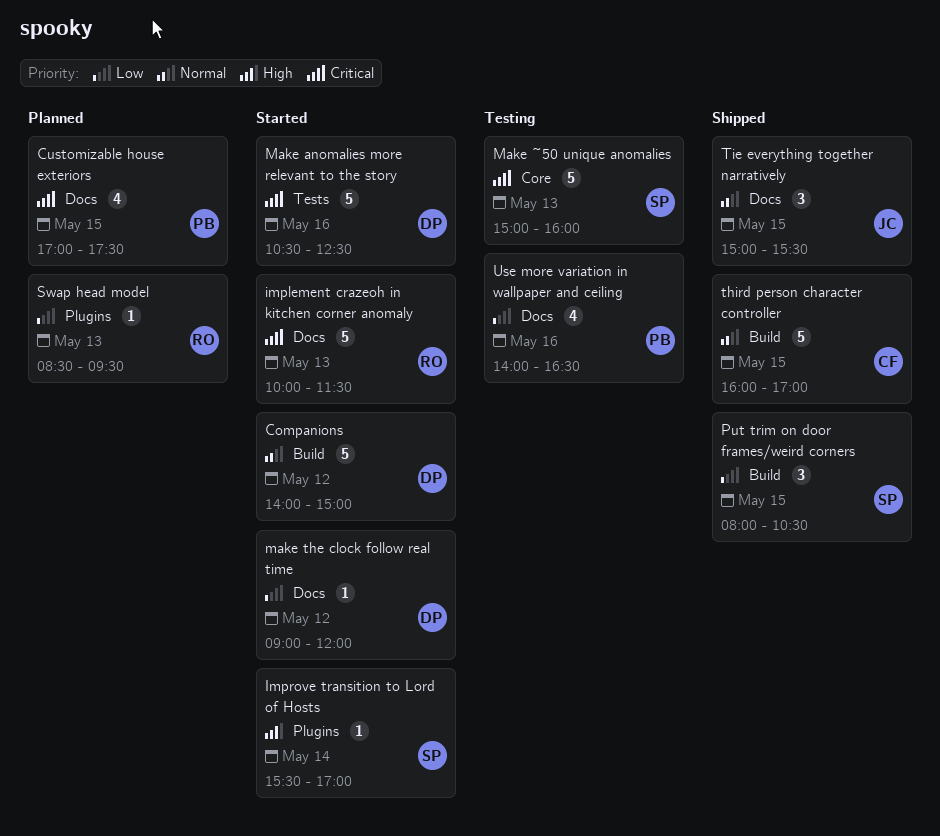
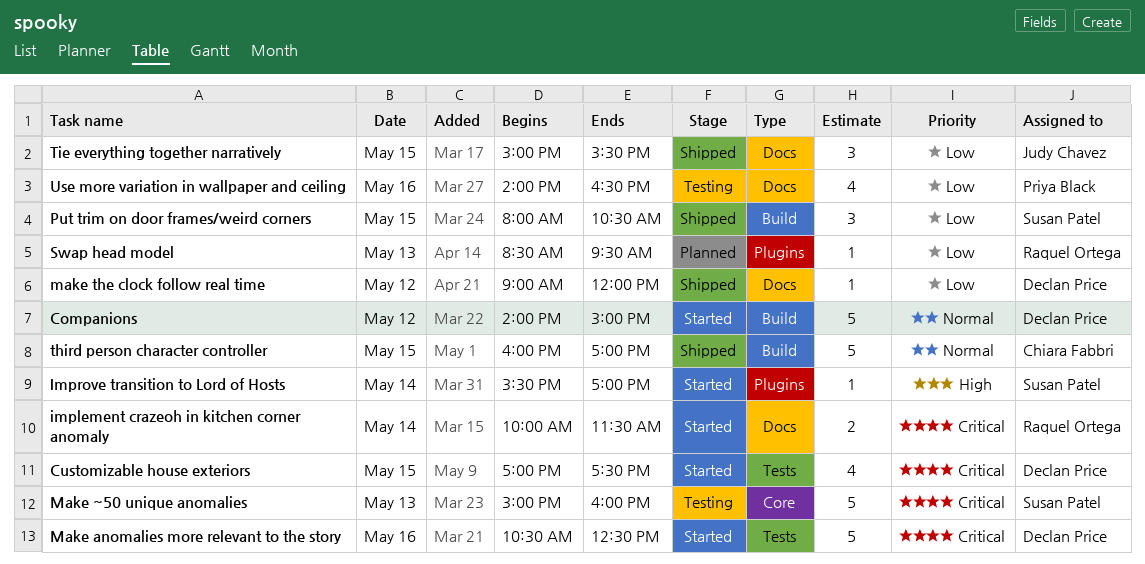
Customizable house exteriors, status: Planned -> Started
Customizable house exteriors, owner: Priya Black -> Declan Price
Customizable house exteriors, label: Docs -> Tests
implement crazeoh in kitchen corner anomaly, estimate: 5 -> 2
implement crazeoh in kitchen corner anomaly, day: May 13 -> May 14
make the clock follow real time, status: Started -> Shipped
Tie everything together narratively, priority: Normal -> Low

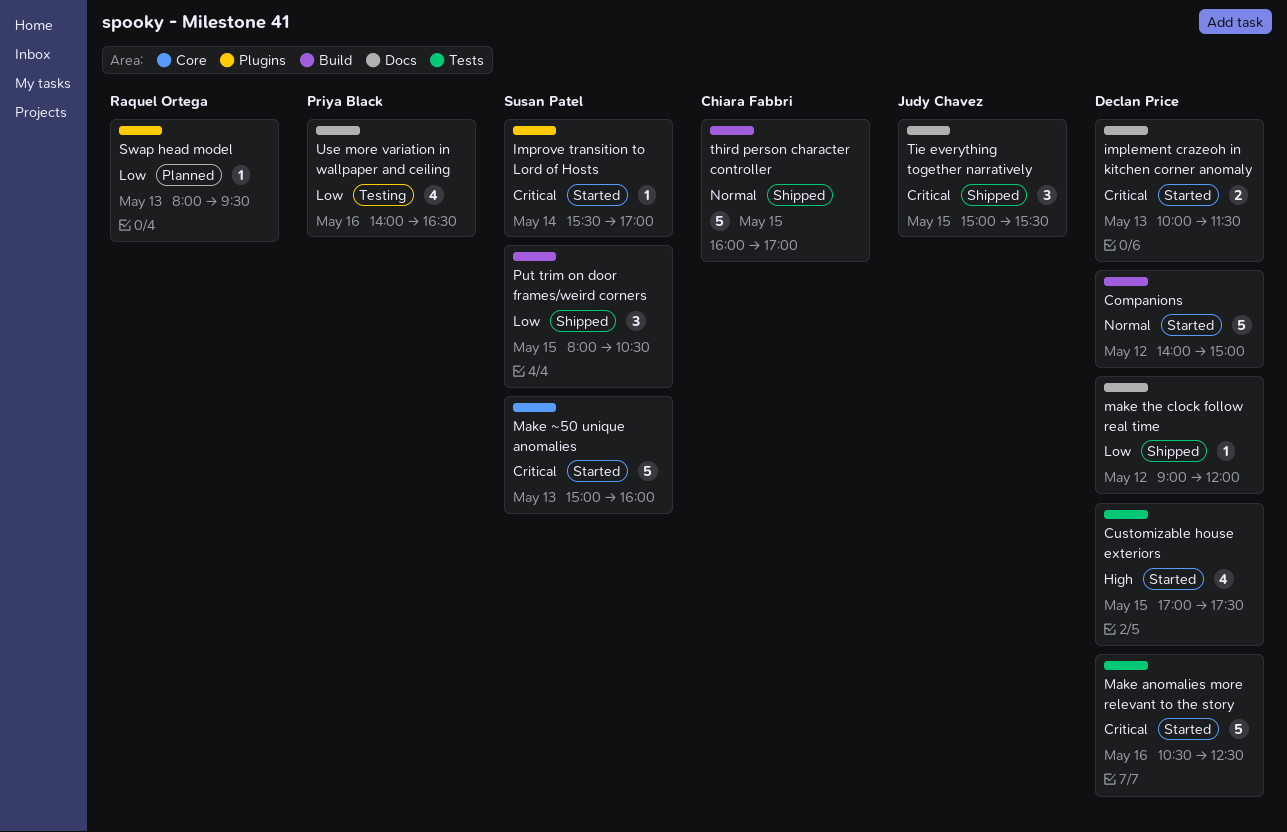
Customizable house exteriors, priority: Critical -> High
implement crazeoh in kitchen corner anomaly, owner: Raquel Ortega -> Declan Price
implement crazeoh in kitchen corner anomaly, day: May 14 -> May 13
Improve transition to Lord of Hosts, priority: High -> Critical
Make ~50 unique anomalies, status: Testing -> Started
Swap head model, begins: 08:30 -> 08:00
Tie everything together narratively, priority: Low -> Critical

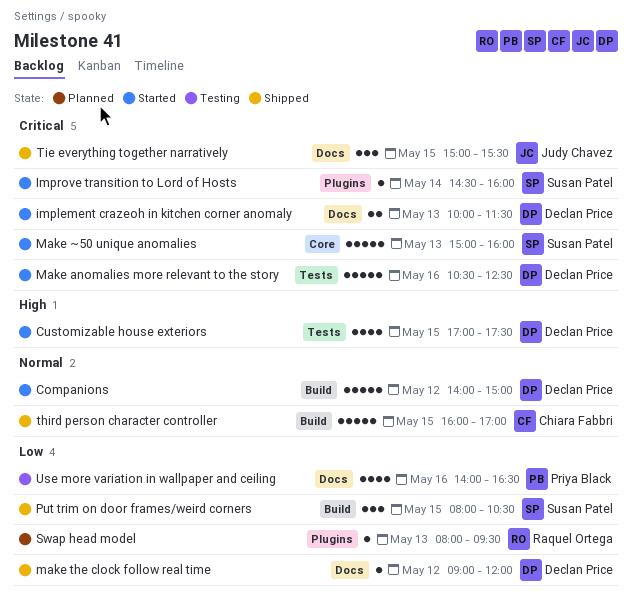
Improve transition to Lord of Hosts, begins: 15:30 -> 14:30
Improve transition to Lord of Hosts, ends: 17:00 -> 16:00

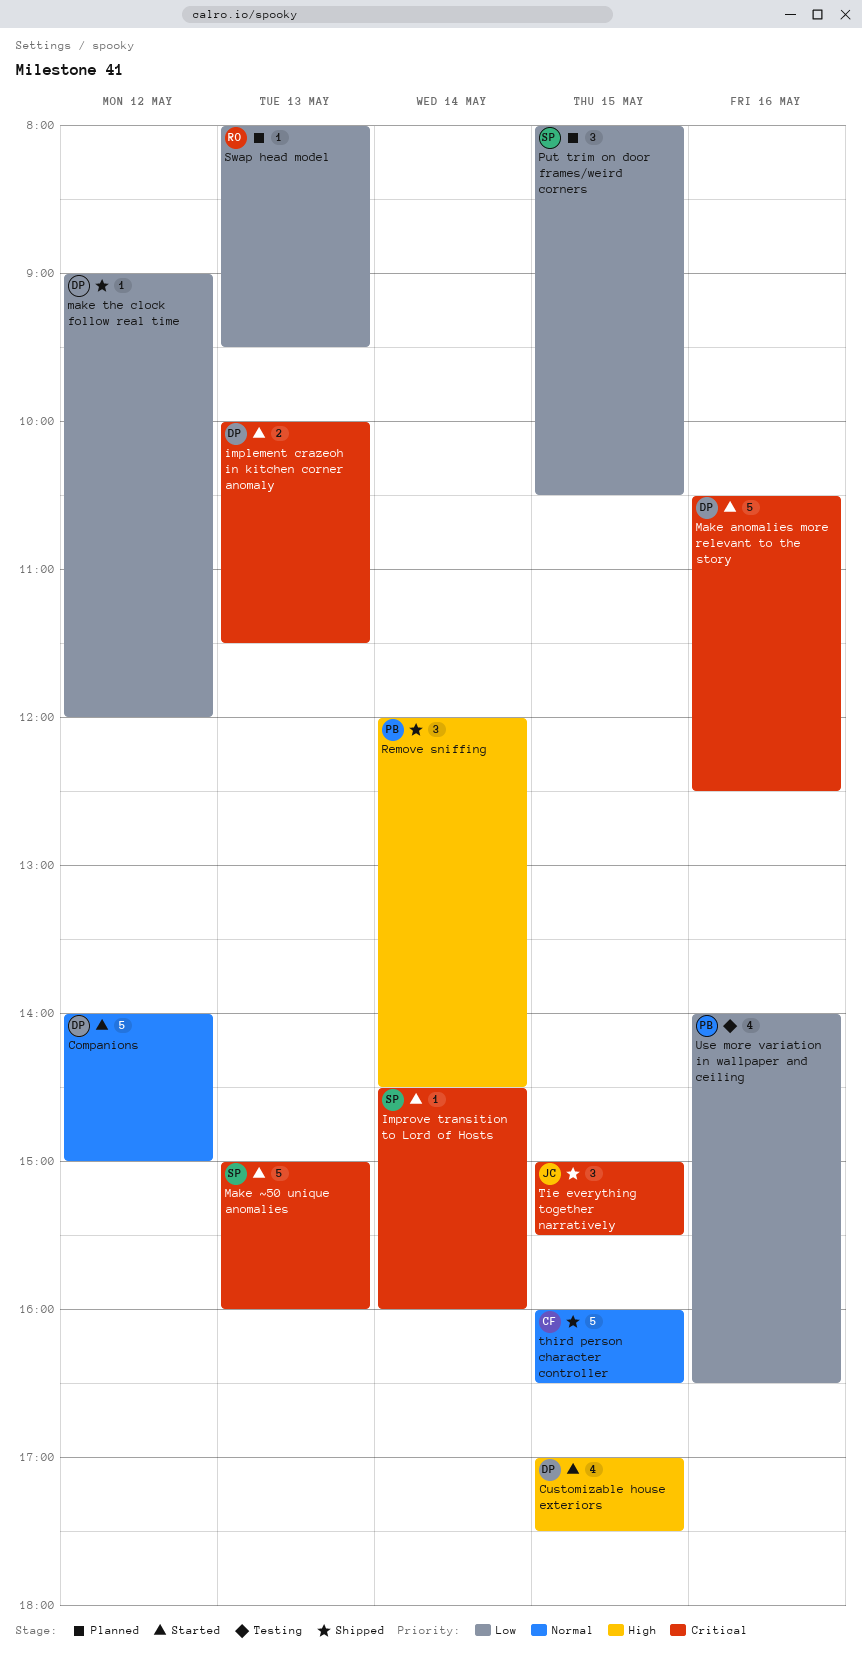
Put trim on door frames/weird corners, status: Shipped -> Planned
Remove sniffing: none -> present
third person character controller, ends: 17:00 -> 16:30

